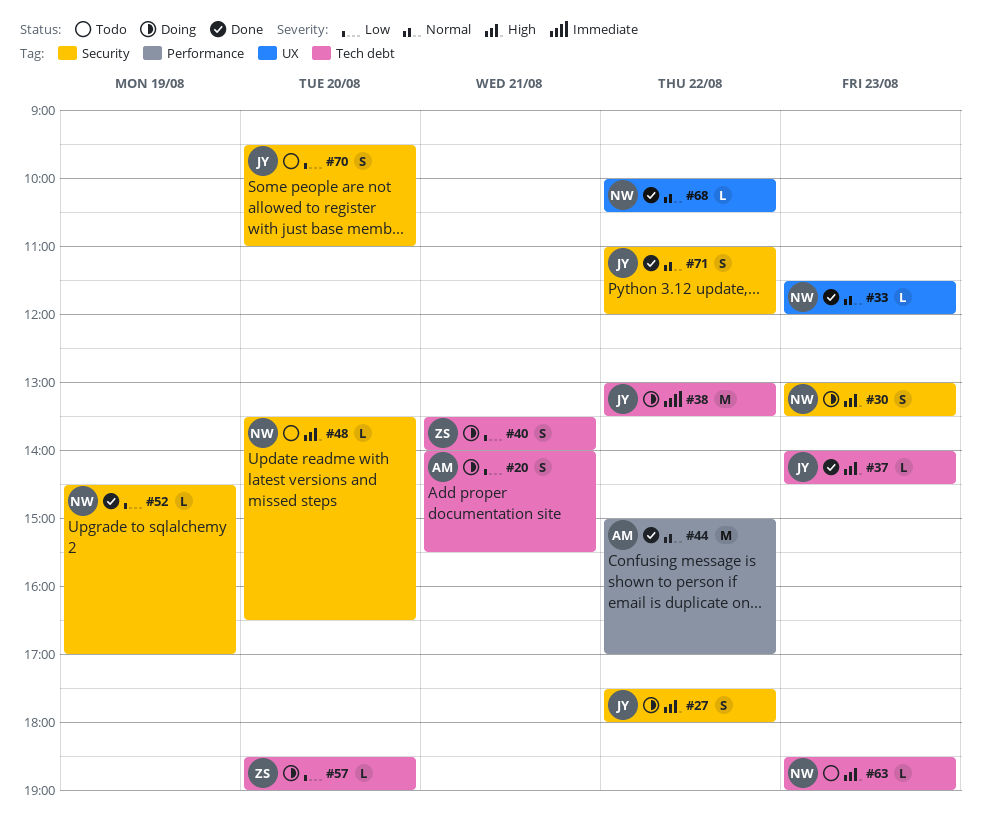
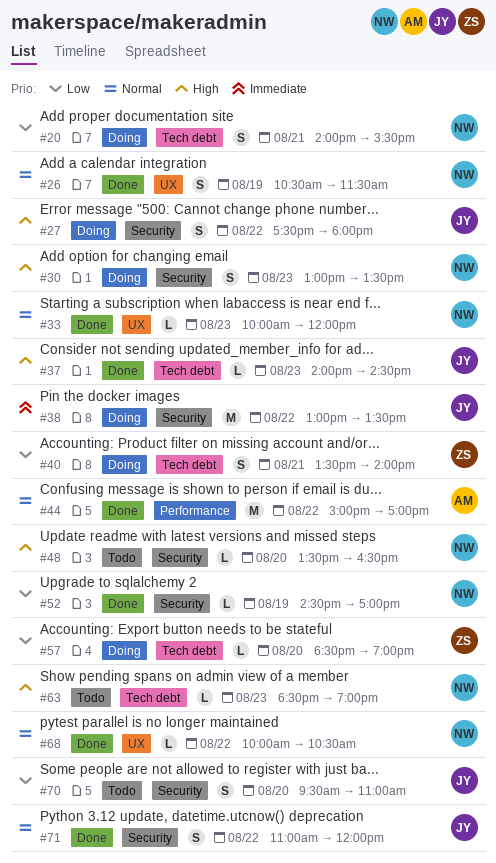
#20, owner: AM -> NW
#26: none -> present
#33, begins: 11:30 -> 10:00
#38, label: Tech debt -> Security

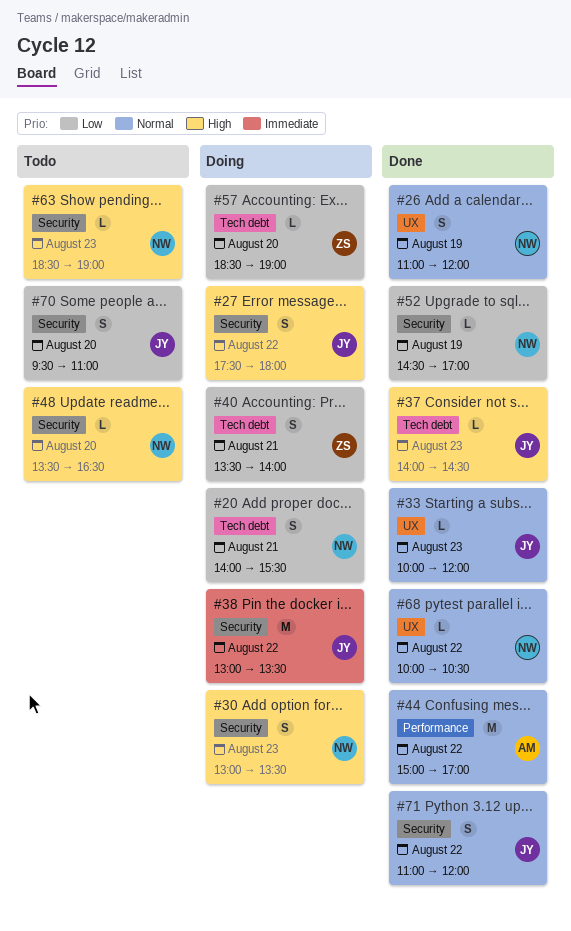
#26, begins: 10:30 -> 11:00
#26, ends: 11:30 -> 12:00
#33, owner: NW -> JY
#63, label: Tech debt -> Security

